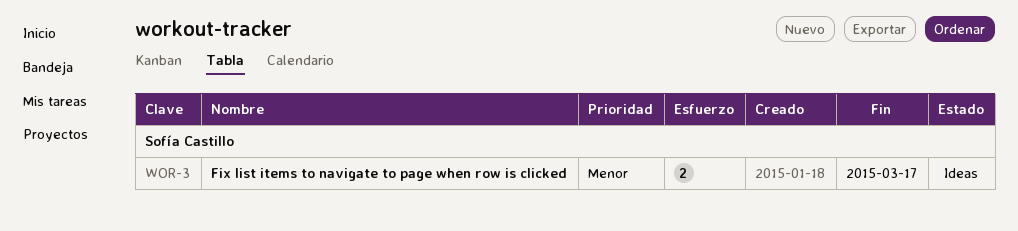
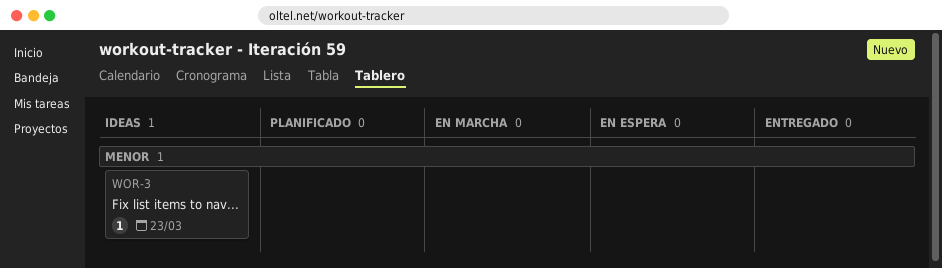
WOR-3, estimate: 2 -> 1
WOR-3, due: Mar 17 -> Mar 23

